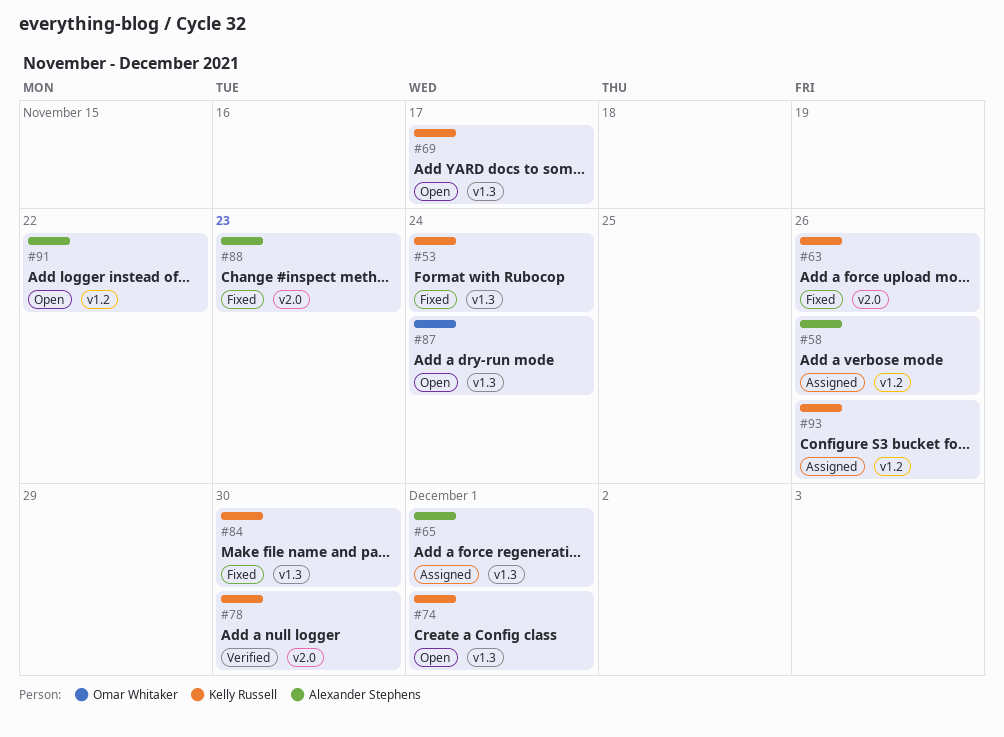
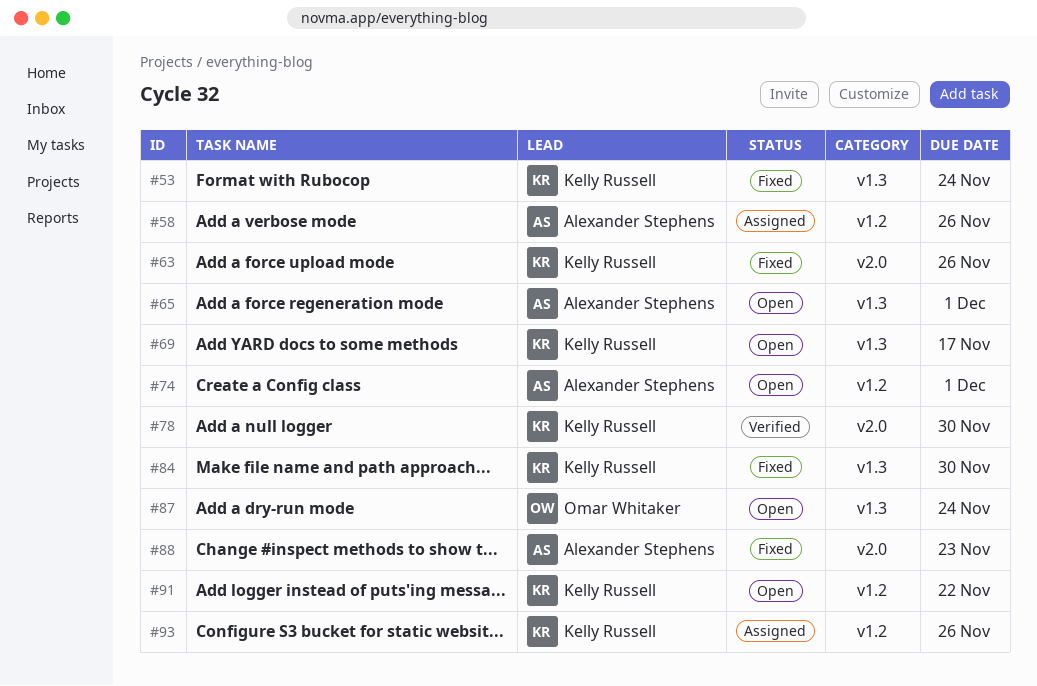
#65, status: Assigned -> Open
#74, owner: Kelly Russell -> Alexander Stephens
#74, label: v1.3 -> v1.2
#91, owner: Alexander Stephens -> Kelly Russell

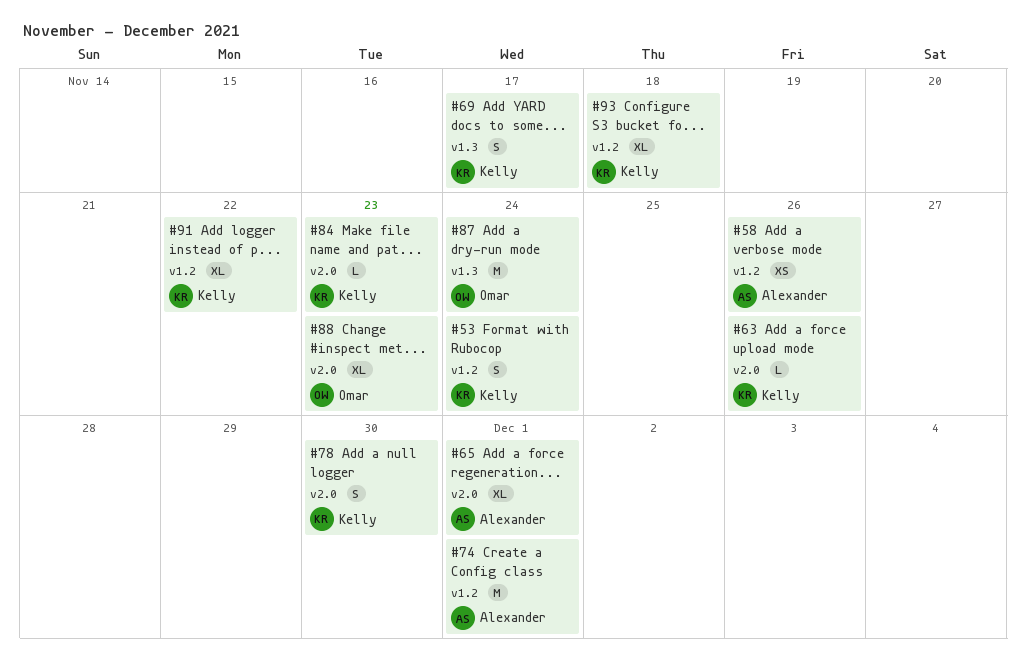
#53, label: v1.3 -> v1.2
#65, label: v1.3 -> v2.0
#84, label: v1.3 -> v2.0
#84, due: Nov 30 -> Nov 23
#88, owner: Alexander Stephens -> Omar Whitaker
#93, due: Nov 26 -> Nov 18

